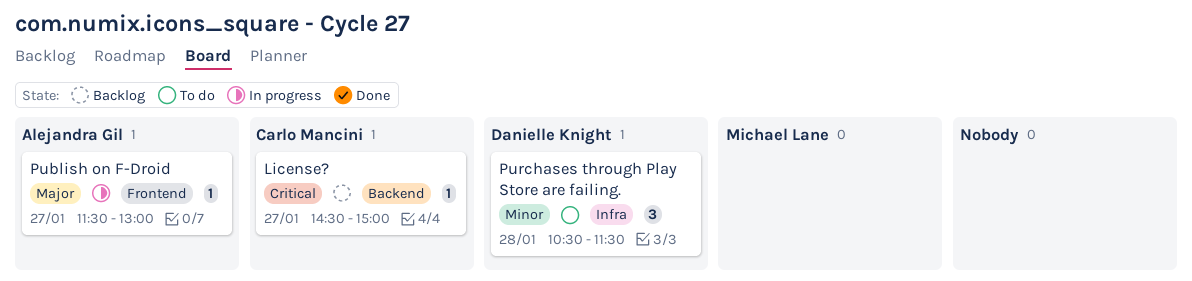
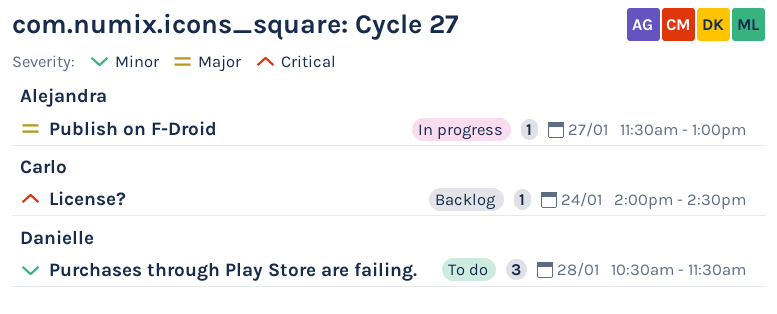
License?, day: Jan 27 -> Jan 24
License?, begins: 14:30 -> 14:00
License?, ends: 15:00 -> 14:30

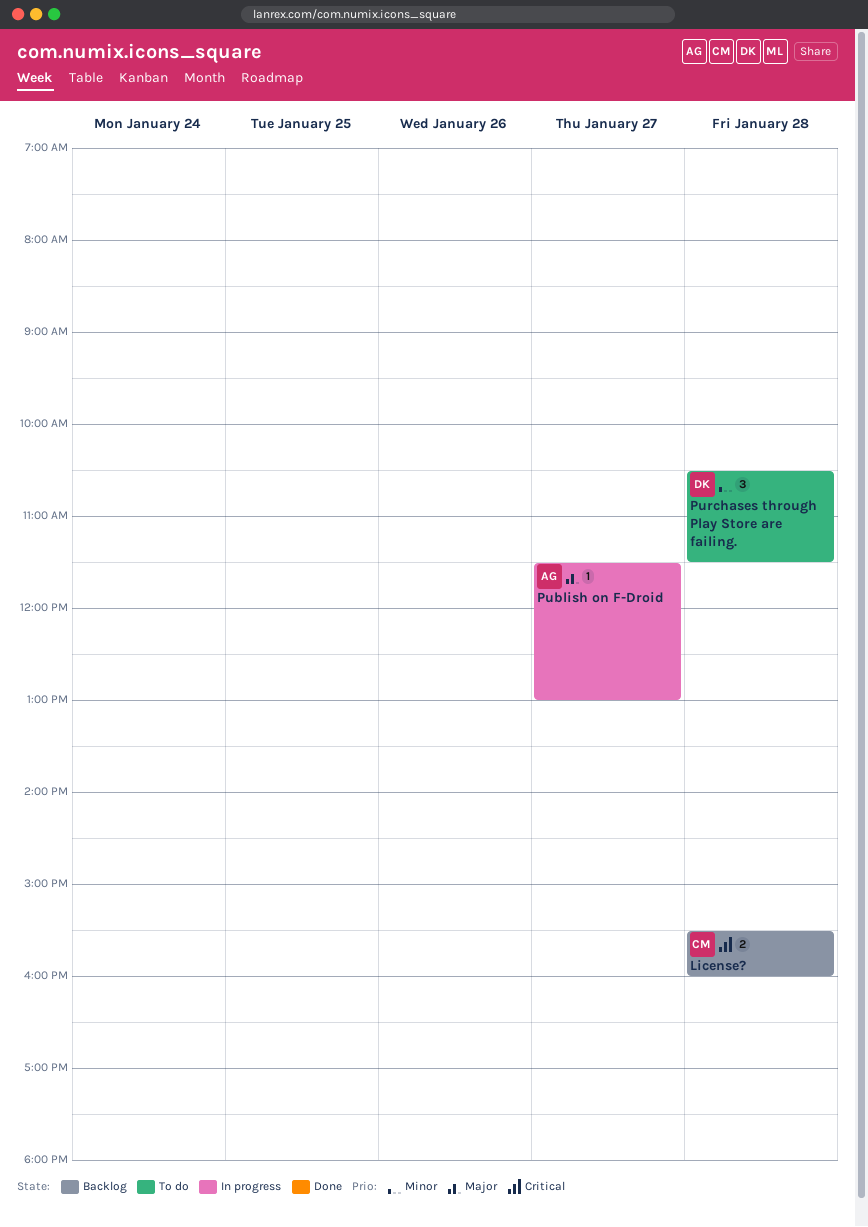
License?, estimate: 1 -> 2
License?, day: Jan 24 -> Jan 28
License?, begins: 14:00 -> 15:30
License?, ends: 14:30 -> 16:00

